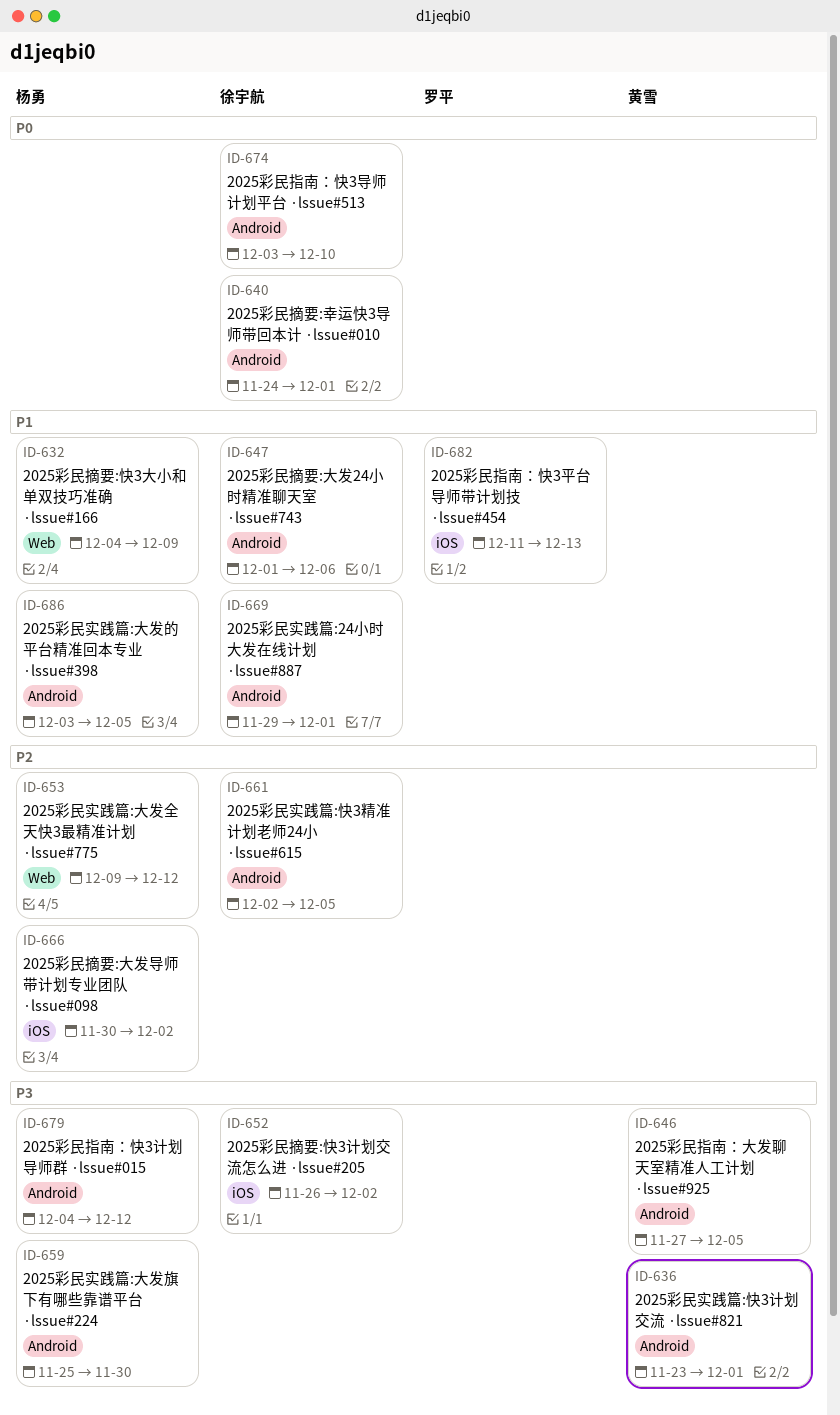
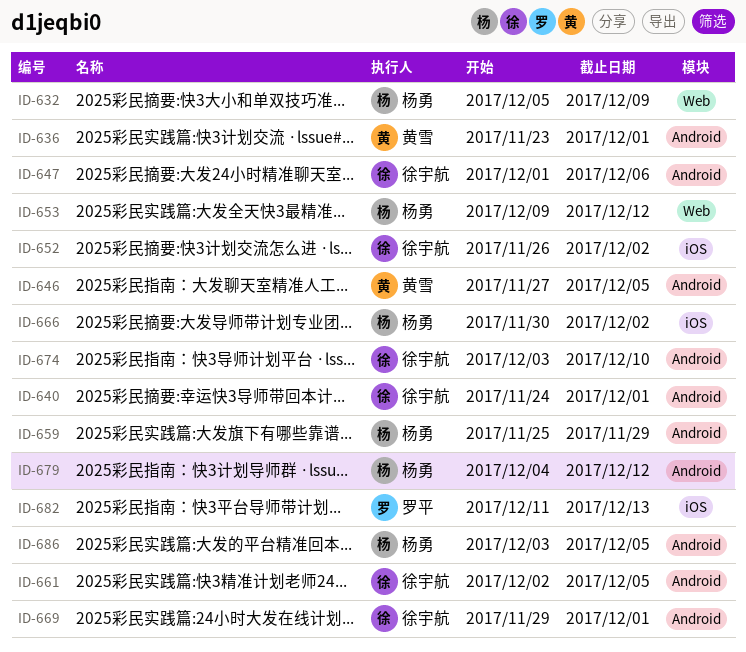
ID-632, start: Dec 4 -> Dec 5
ID-659, due: Nov 30 -> Nov 29

